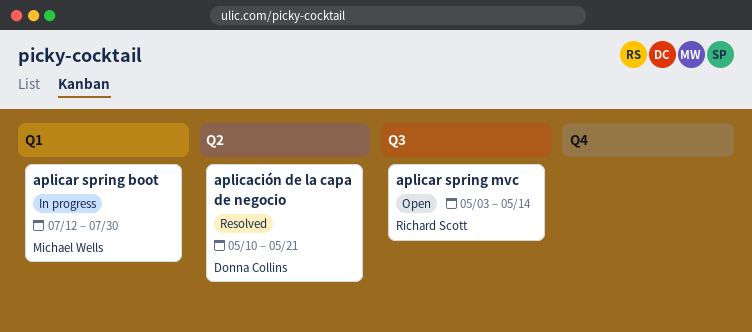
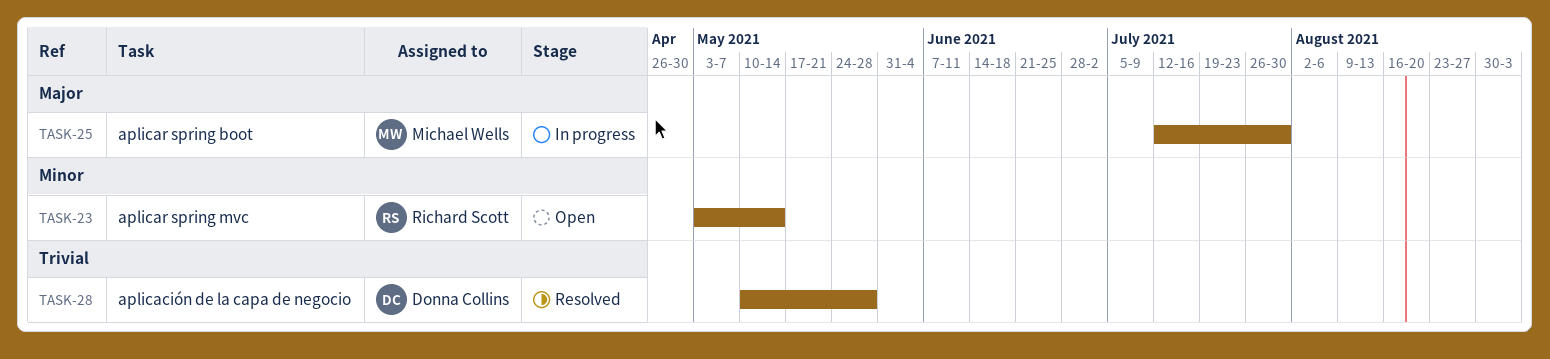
aplicación de la capa de negocio, due: May 21 -> May 28

